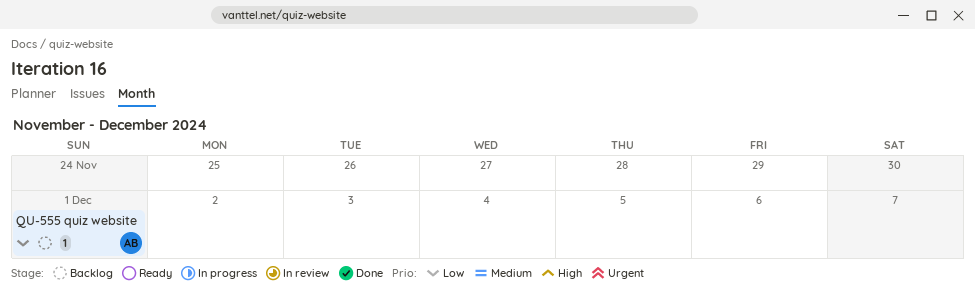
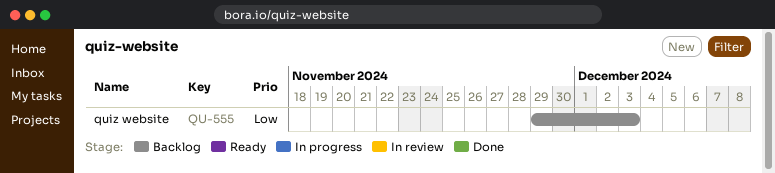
QU-555, due: Dec 1 -> Dec 3

